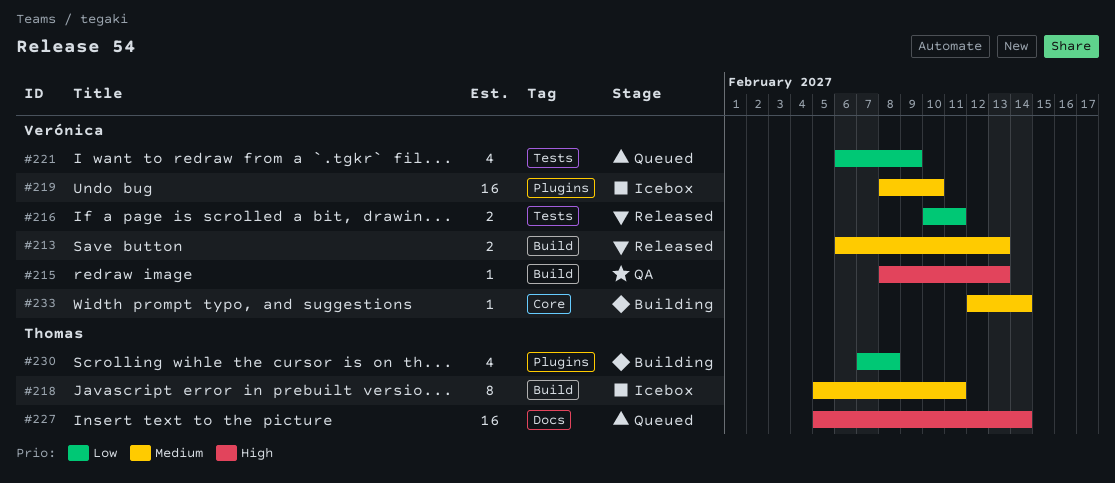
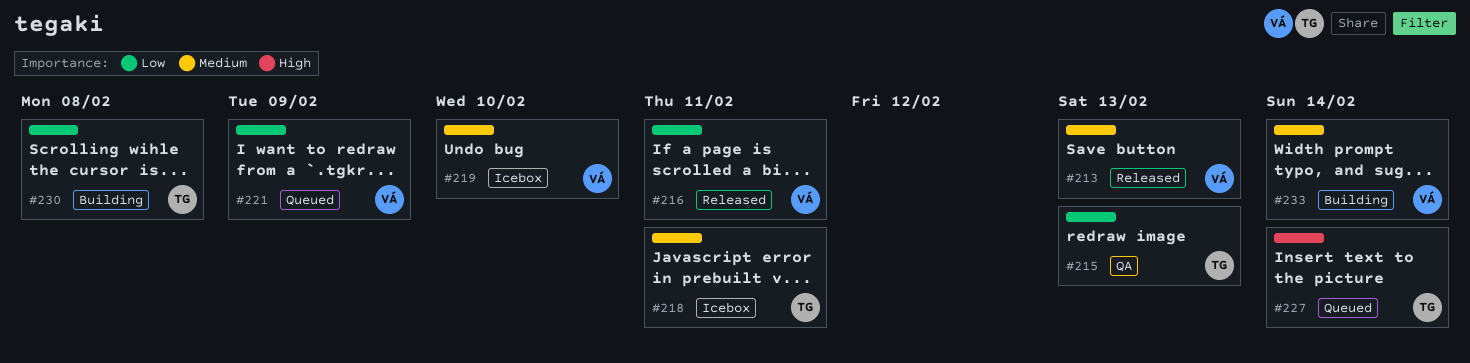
#215, owner: Verónica -> Thomas
#215, priority: High -> Low

